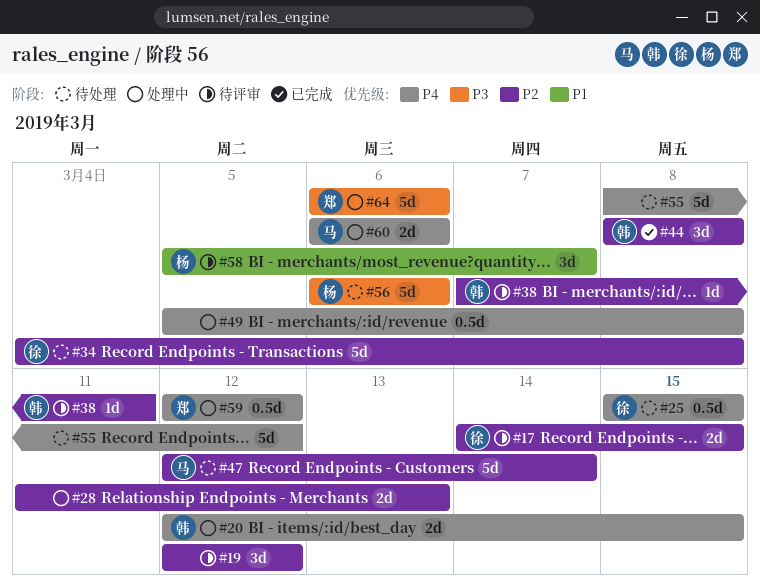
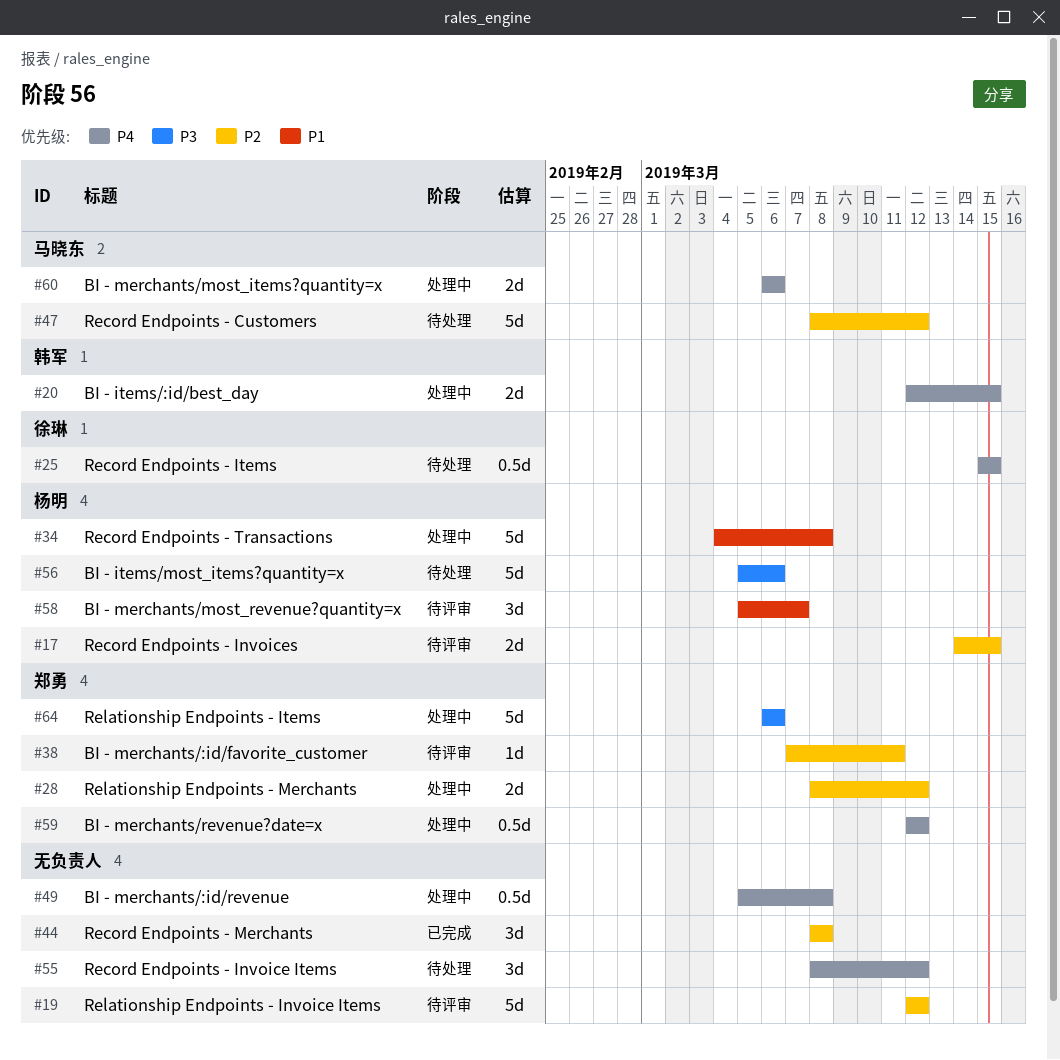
#17, owner: 徐琳 -> 杨明
#19, estimate: 3d -> 5d
#28, owner: none -> 郑勇
#28, start: Mar 11 -> Mar 8
#28, due: Mar 13 -> Mar 12
#34, status: 待处理 -> 处理中
#34, owner: 徐琳 -> 杨明
#34, priority: P2 -> P1
#38, owner: 韩军 -> 郑勇
#44, owner: 韩军 -> none
#47, start: Mar 12 -> Mar 8
#47, due: Mar 14 -> Mar 12
#55, estimate: 5d -> 3d
#56, start: Mar 6 -> Mar 5

